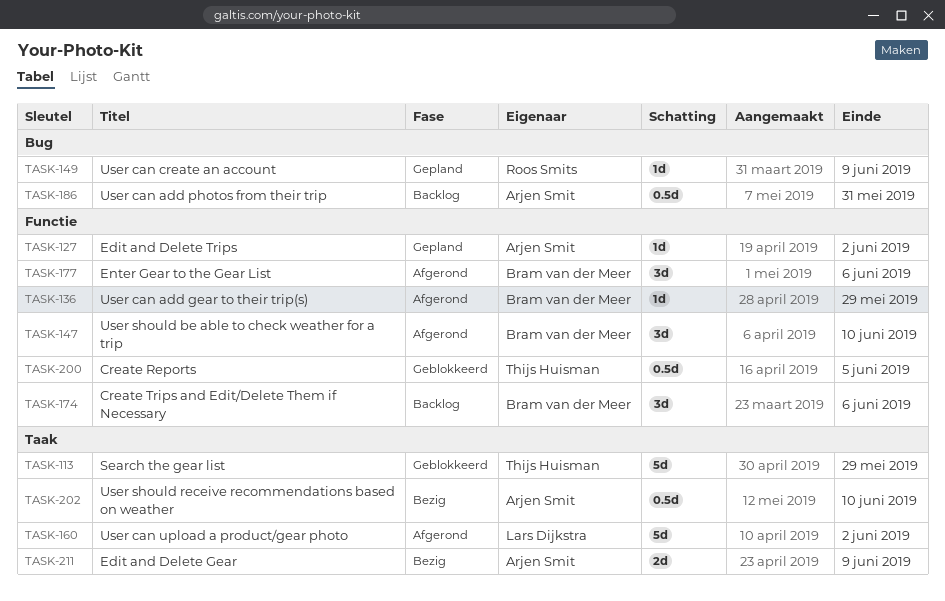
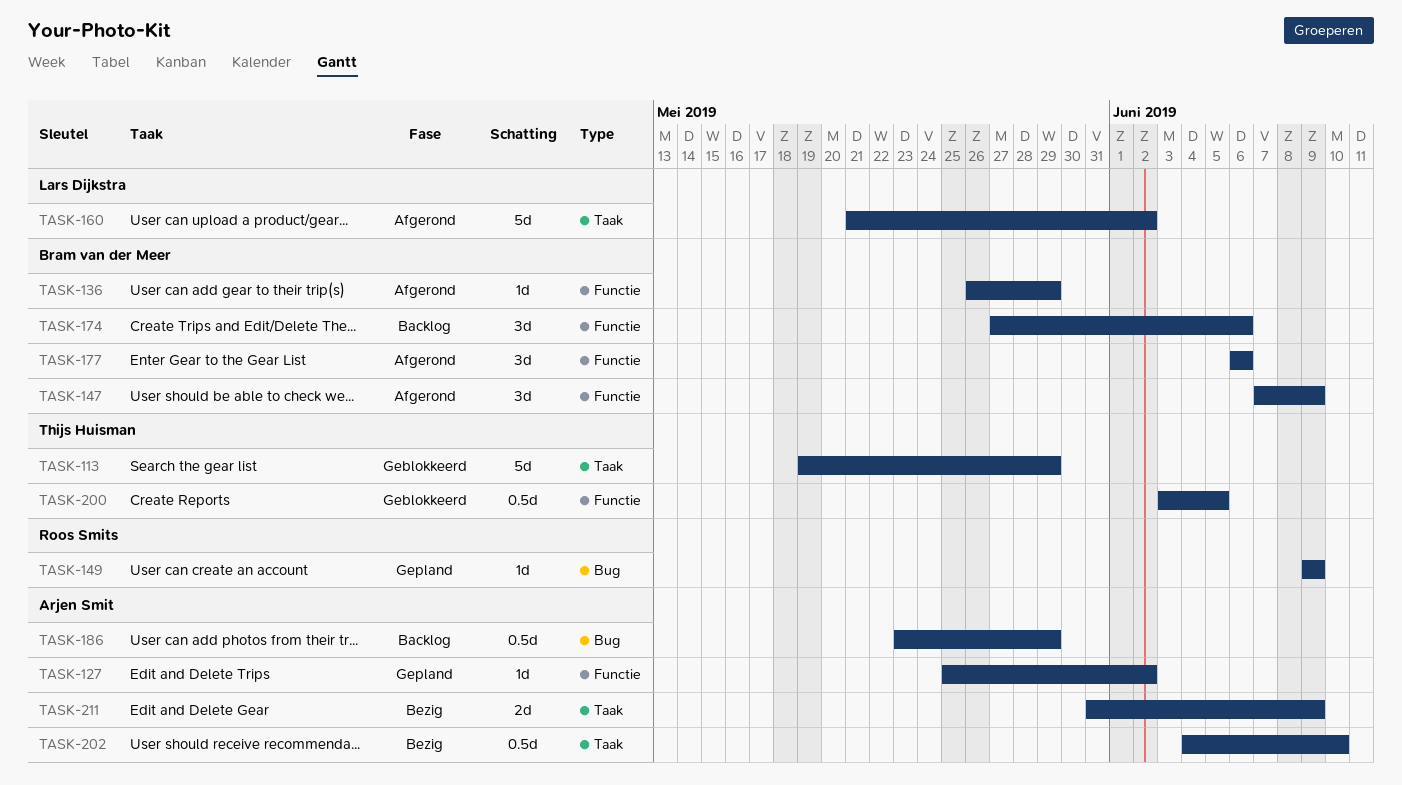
TASK-147, due: Jun 10 -> Jun 9
TASK-186, due: May 31 -> May 29

